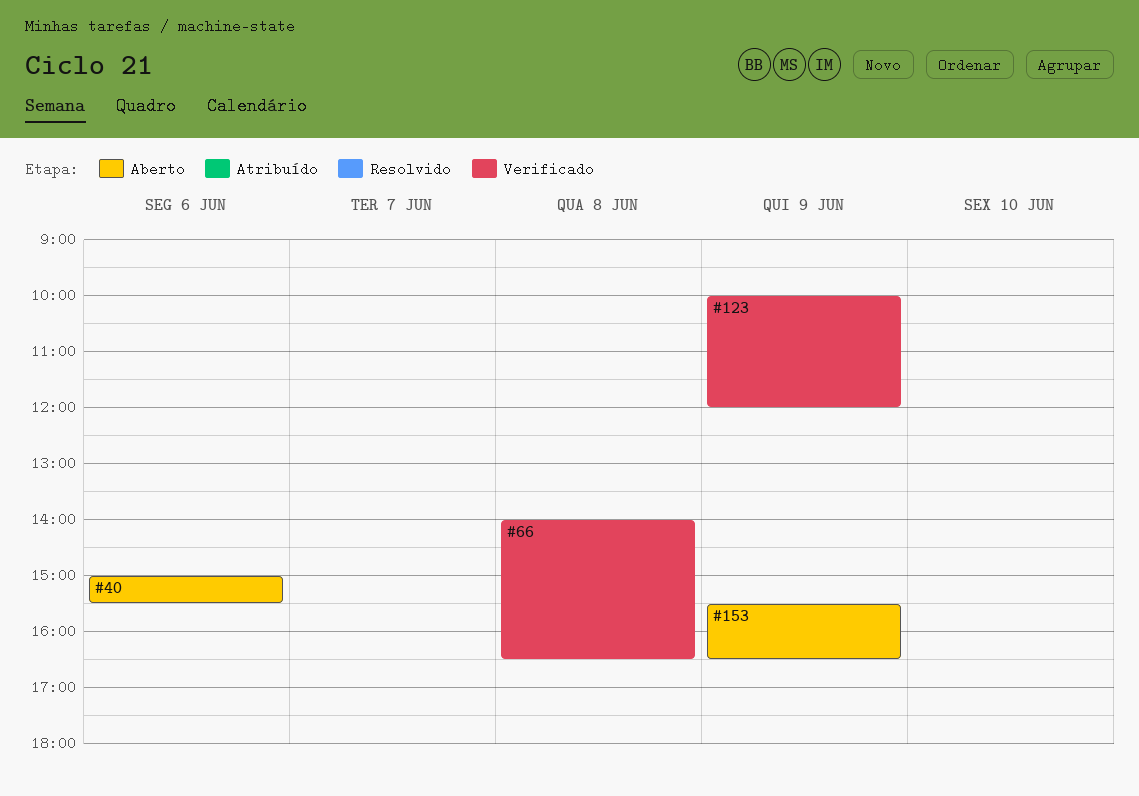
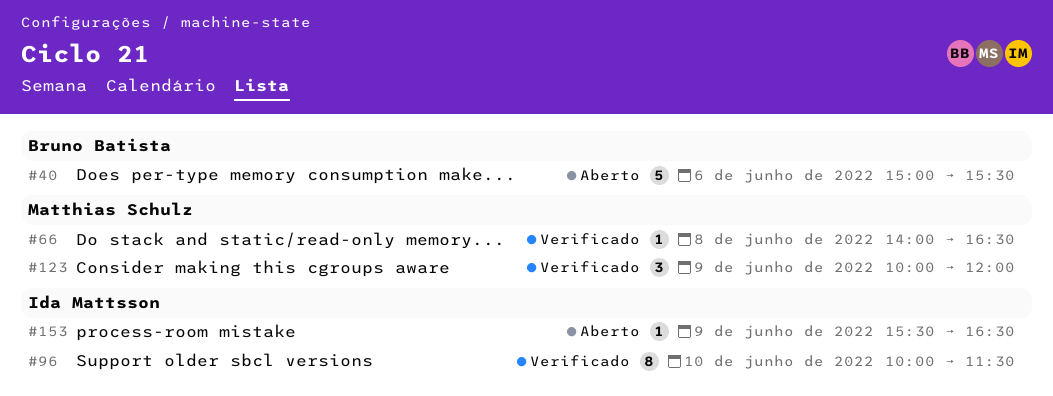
#96: none -> present

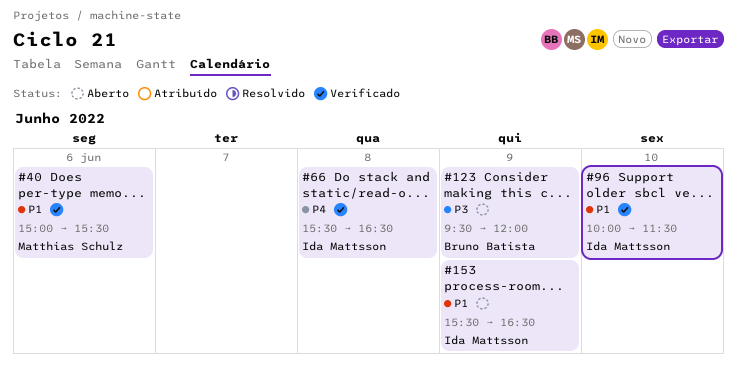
#40, status: Aberto -> Verificado
#40, owner: Bruno Batista -> Matthias Schulz
#66, owner: Matthias Schulz -> Ida Mattsson
#66, begins: 14:00 -> 15:30
#123, status: Verificado -> Aberto
#123, owner: Matthias Schulz -> Bruno Batista
#123, begins: 10:00 -> 09:30

